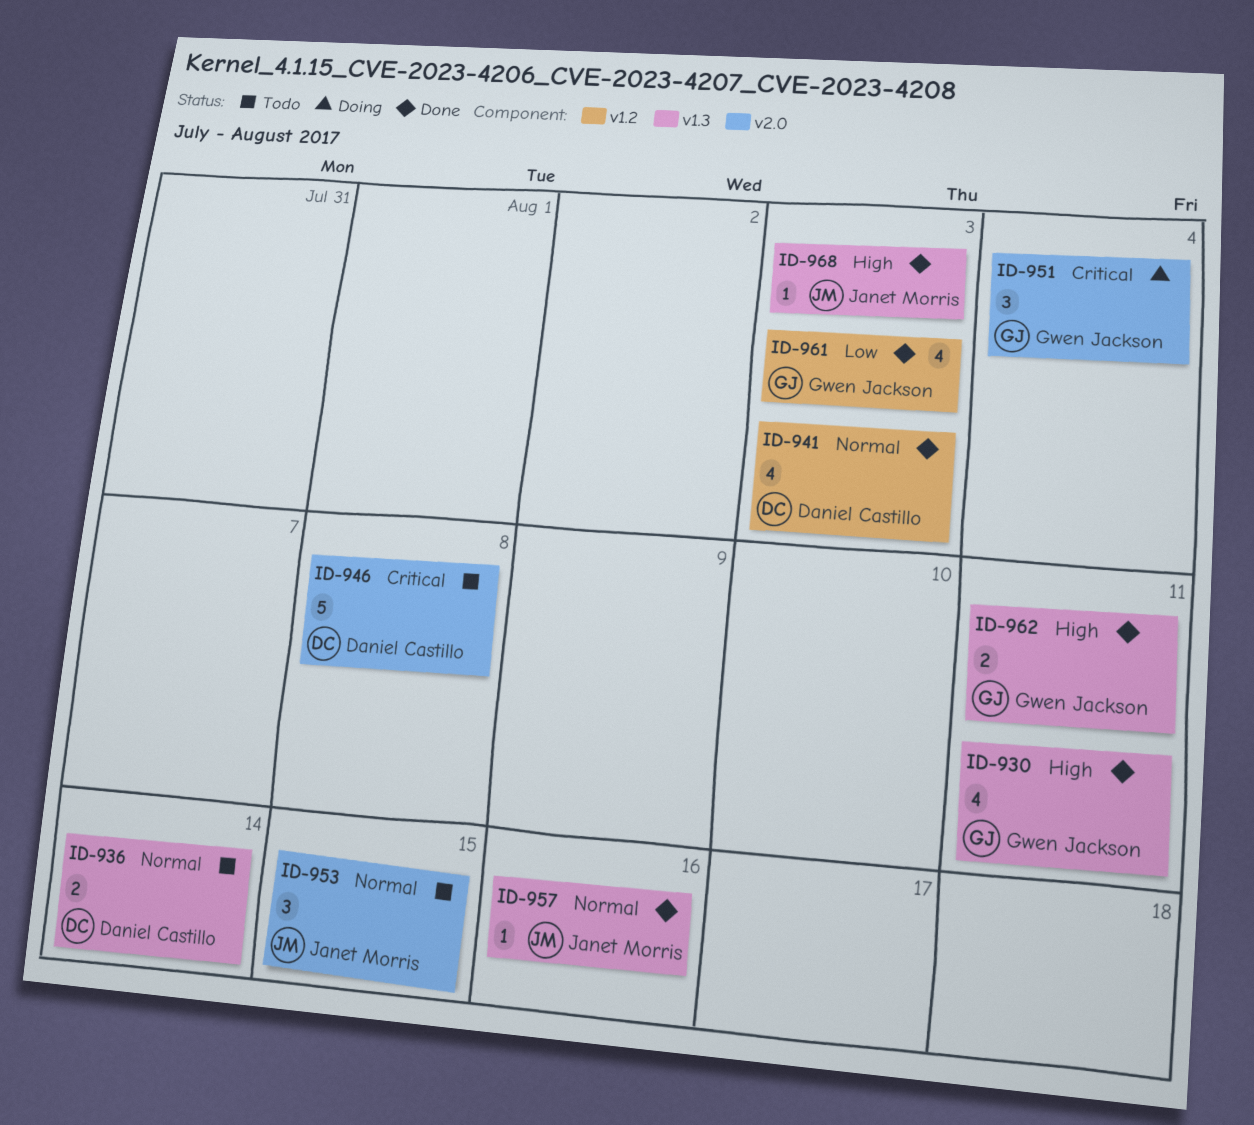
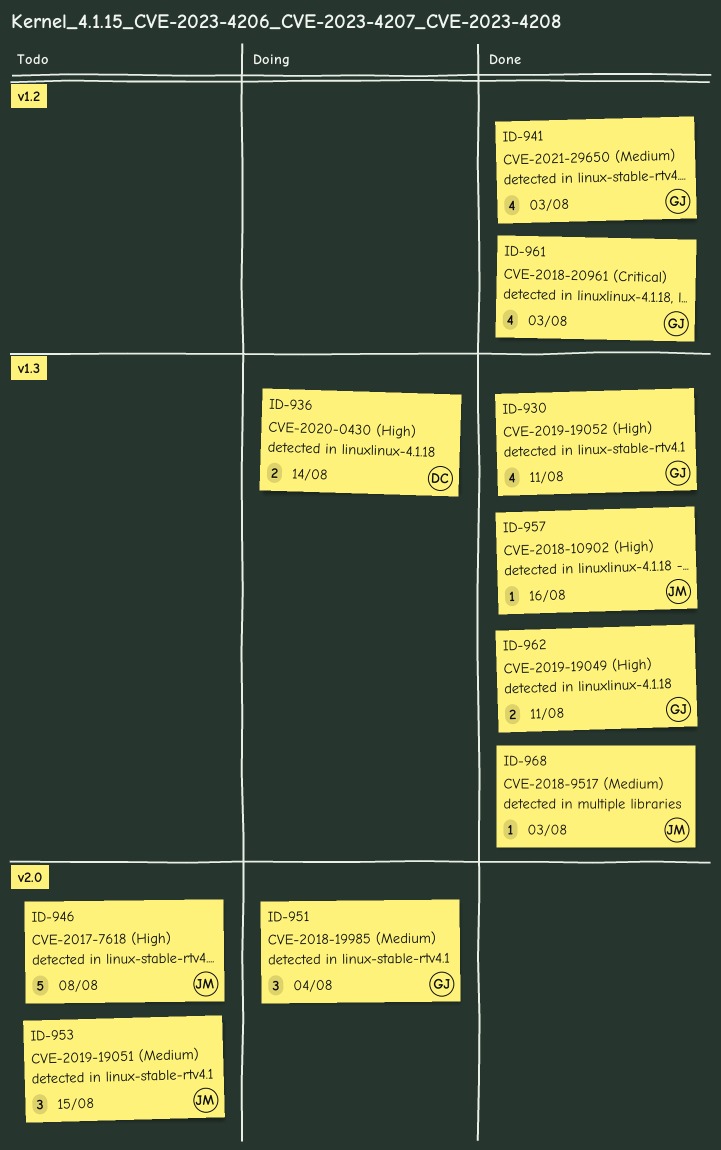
ID-936, status: Todo -> Doing
ID-941, owner: Daniel Castillo -> Gwen Jackson
ID-946, owner: Daniel Castillo -> Janet Morris

